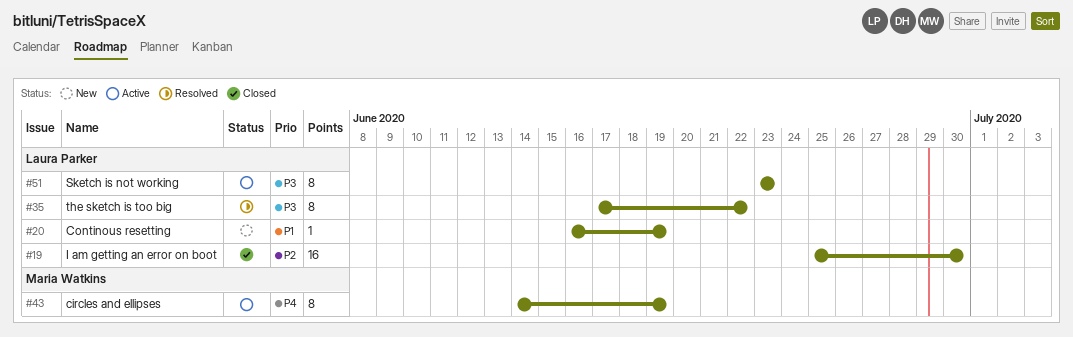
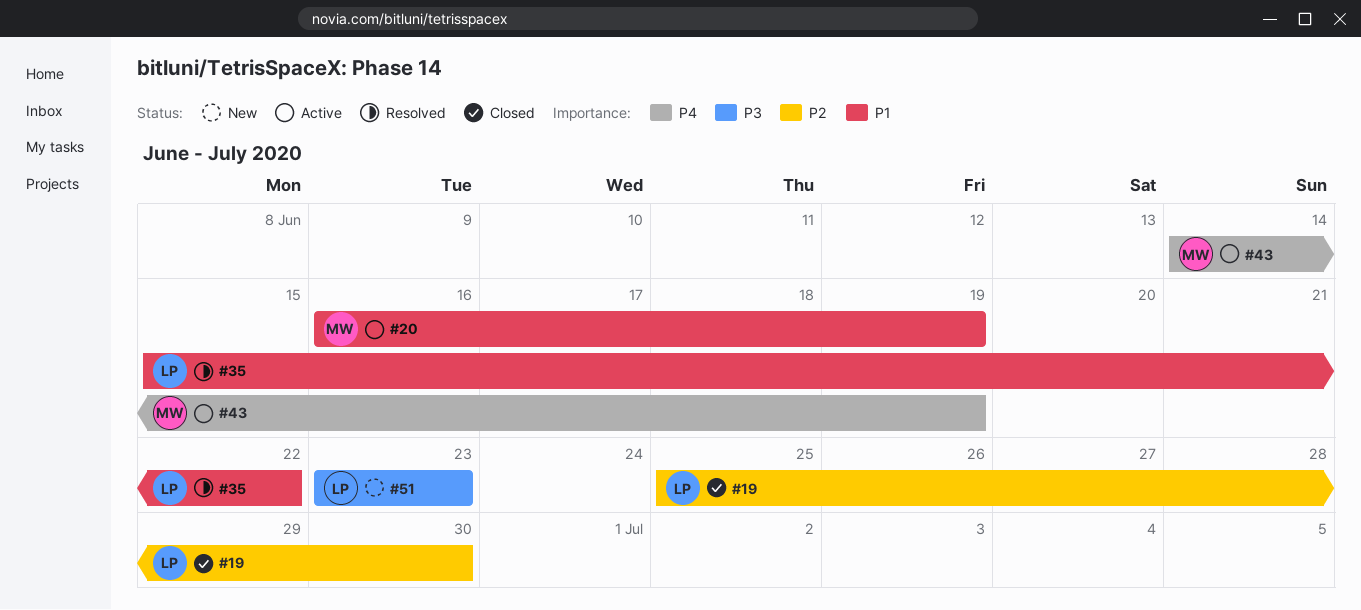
#20, status: New -> Active
#20, owner: Laura Parker -> Maria Watkins
#35, priority: P3 -> P1
#35, start: Jun 17 -> Jun 15
#51, status: Active -> New

